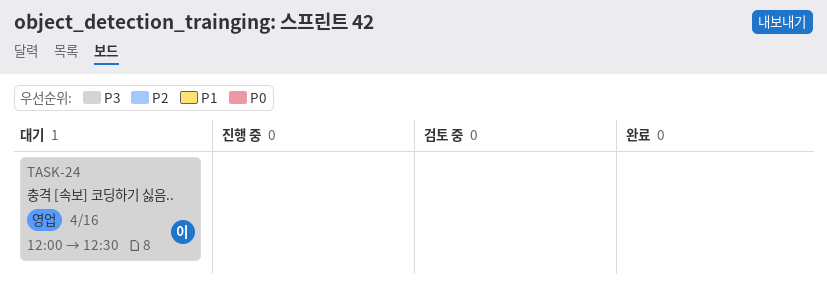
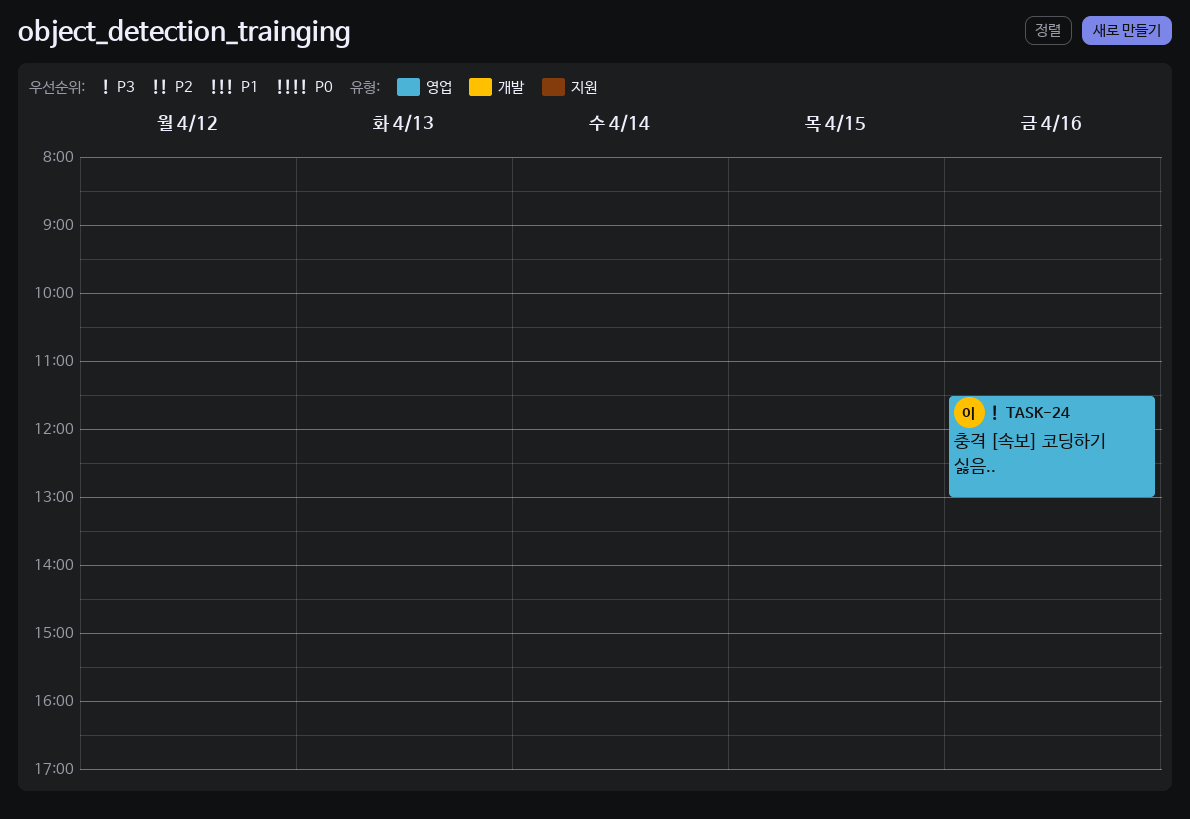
TASK-24, begins: 12:00 -> 11:30
TASK-24, ends: 12:30 -> 13:00

